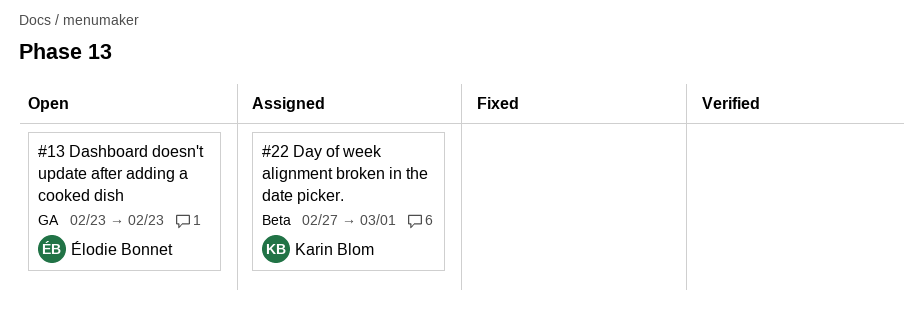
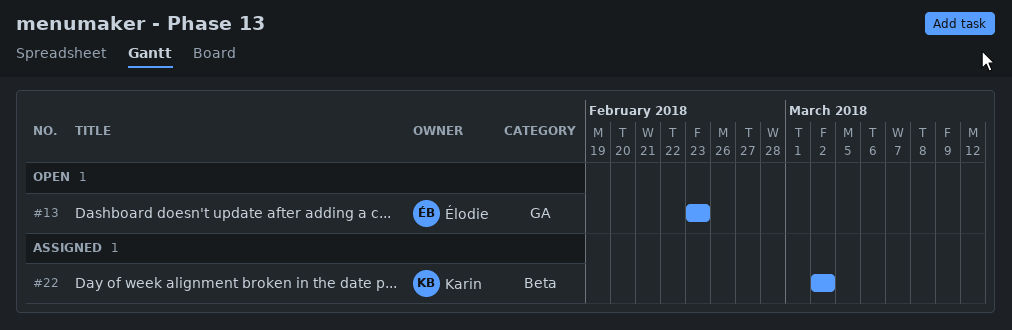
#22, start: Feb 27 -> Mar 2
#22, due: Mar 1 -> Mar 2

